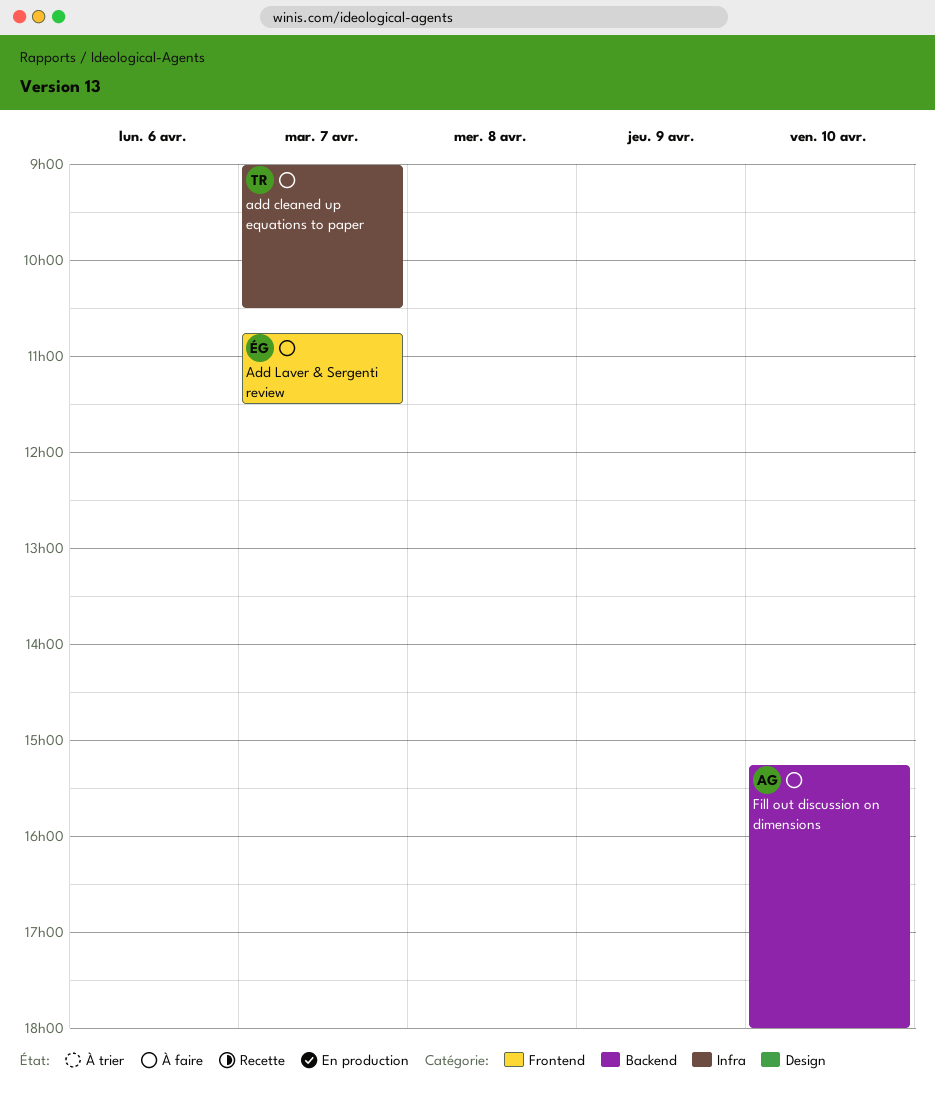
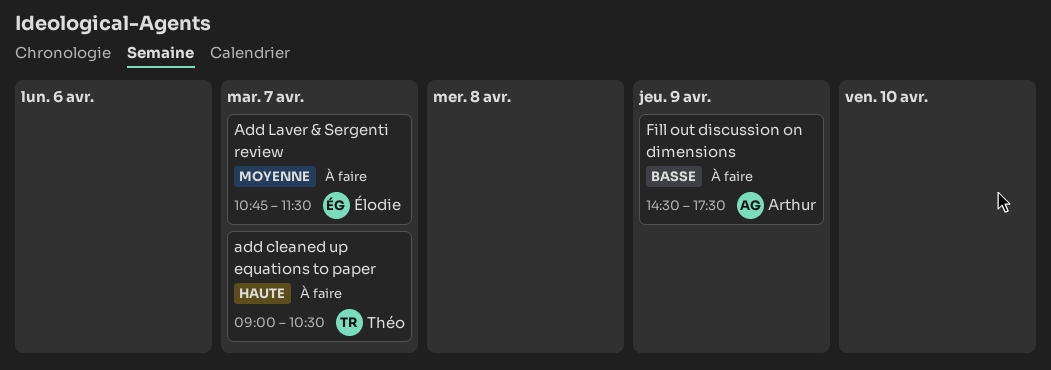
Fill out discussion on dimensions, day: Apr 10 -> Apr 9
Fill out discussion on dimensions, begins: 15:15 -> 14:30
Fill out discussion on dimensions, ends: 18:00 -> 17:30

